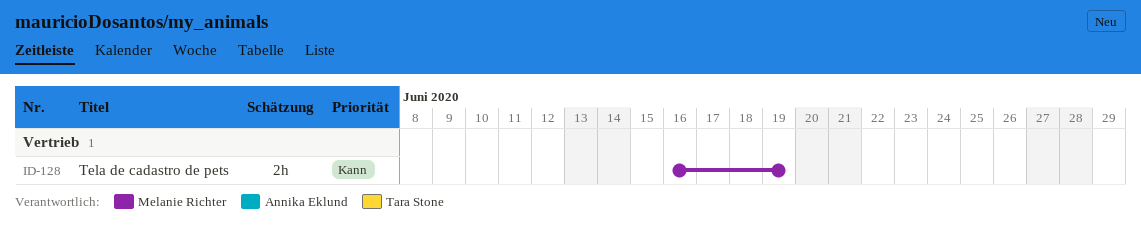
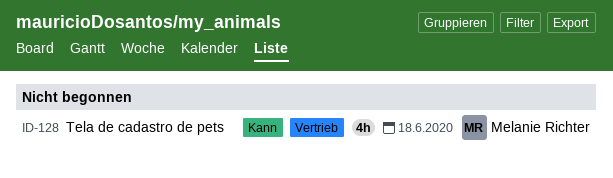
ID-128, estimate: 2h -> 4h
ID-128, due: Jun 19 -> Jun 18

